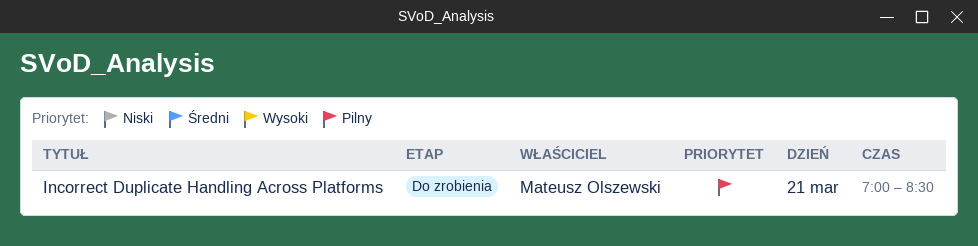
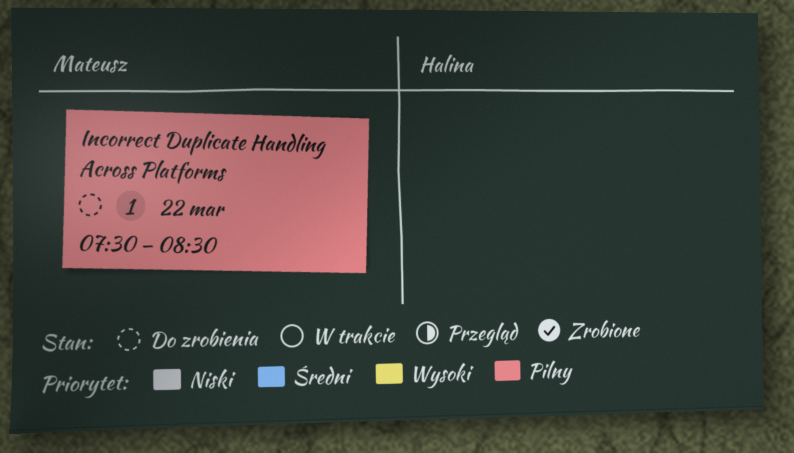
Incorrect Duplicate Handling Across Platforms, day: Mar 21 -> Mar 22
Incorrect Duplicate Handling Across Platforms, begins: 07:00 -> 07:30

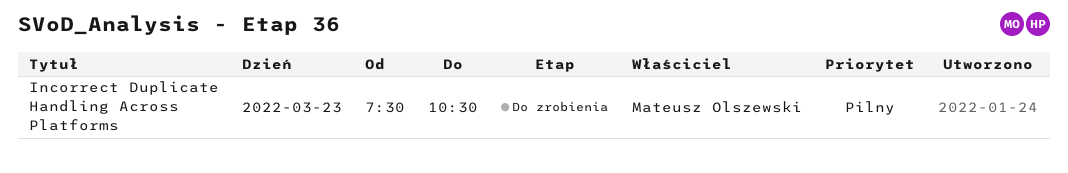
Incorrect Duplicate Handling Across Platforms, day: Mar 22 -> Mar 23
Incorrect Duplicate Handling Across Platforms, ends: 08:30 -> 10:30

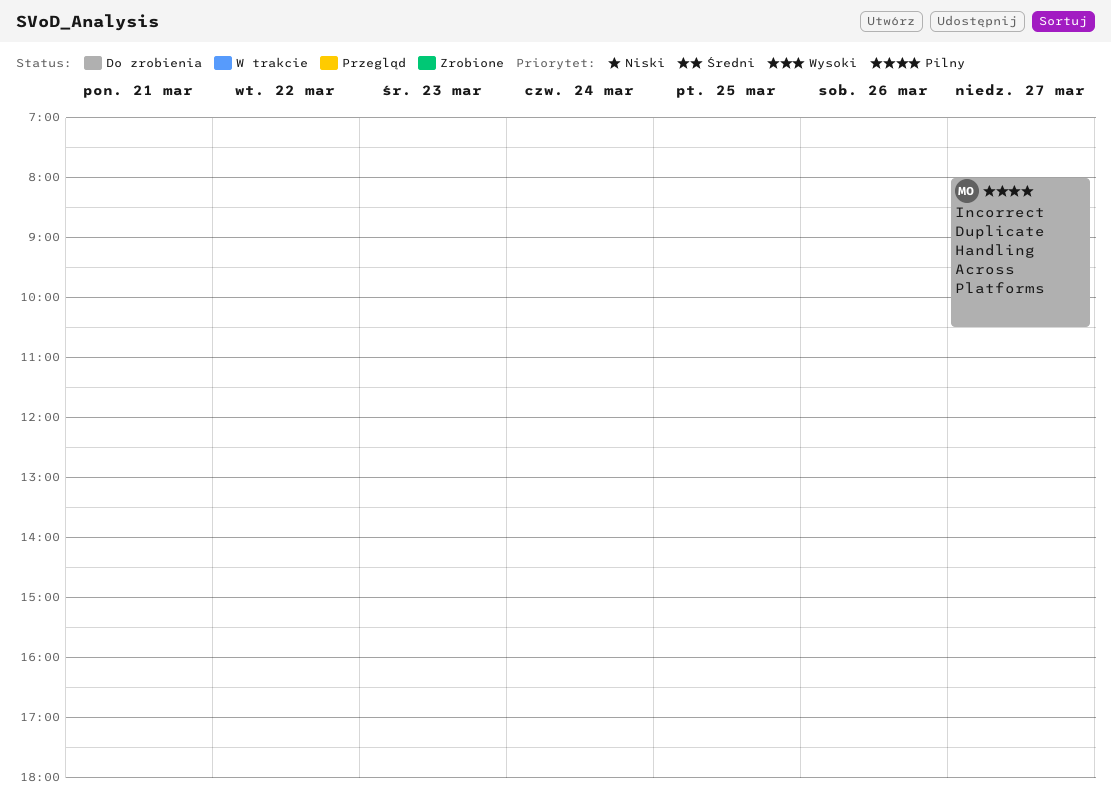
Incorrect Duplicate Handling Across Platforms, day: Mar 23 -> Mar 27
Incorrect Duplicate Handling Across Platforms, begins: 07:30 -> 08:00

